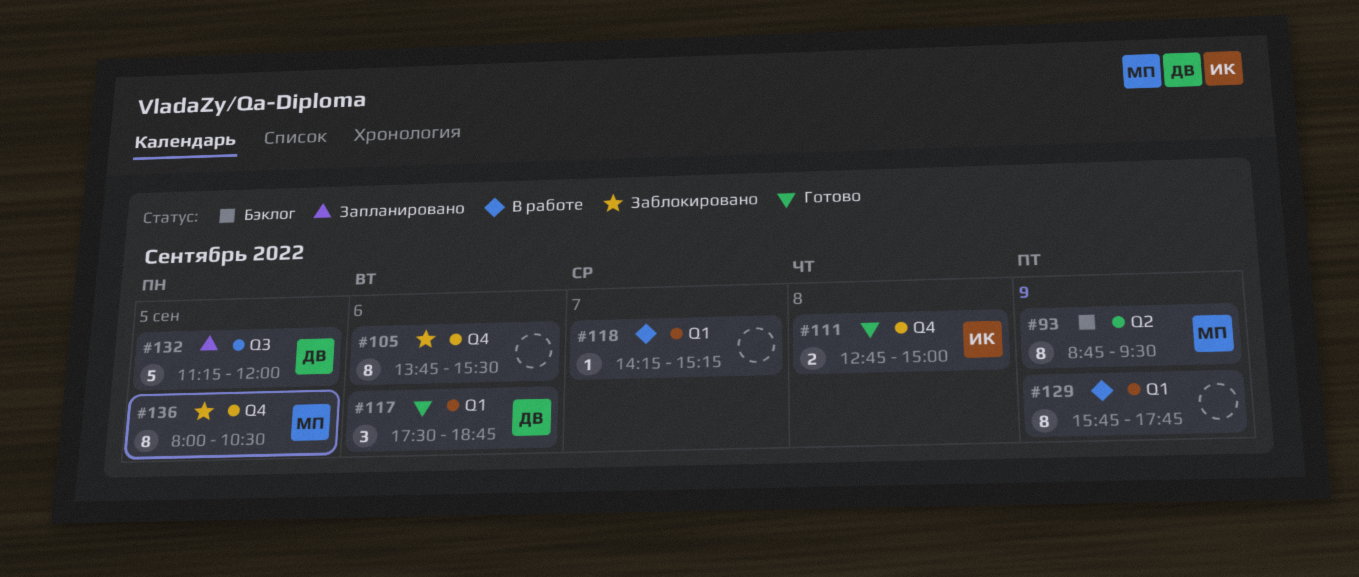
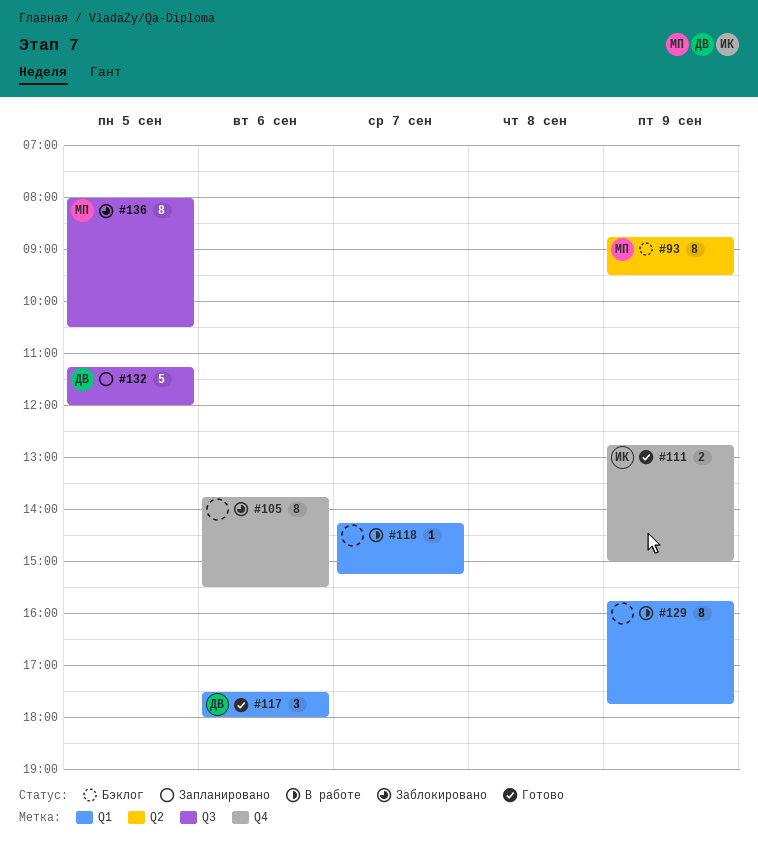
#111, day: Sep 8 -> Sep 9
#117, ends: 18:45 -> 18:00
#136, label: Q4 -> Q3

